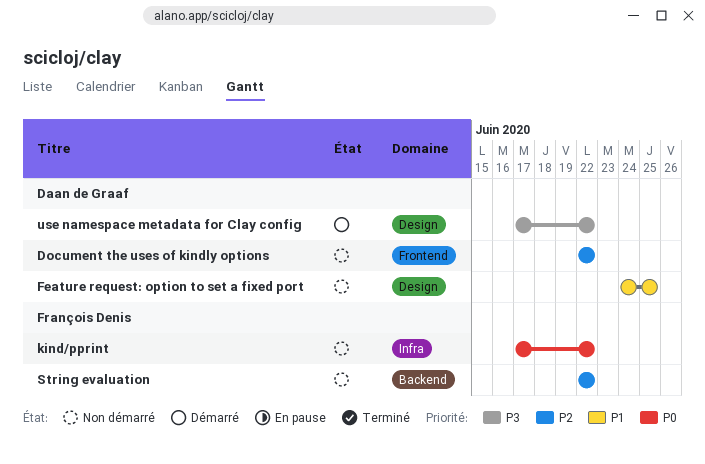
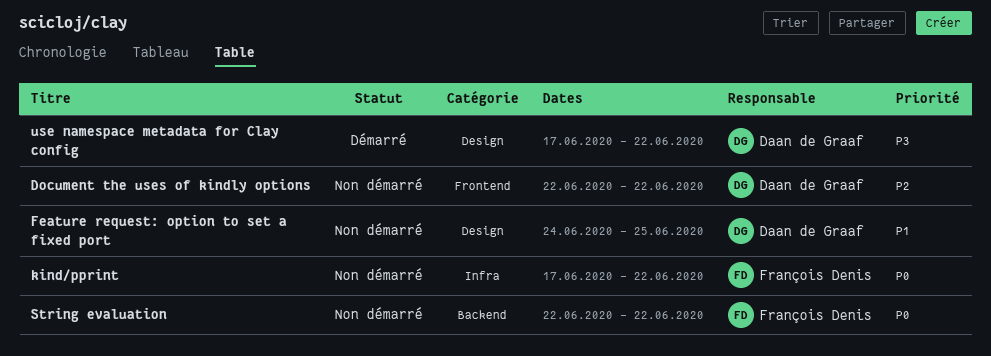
String evaluation, priority: P2 -> P0

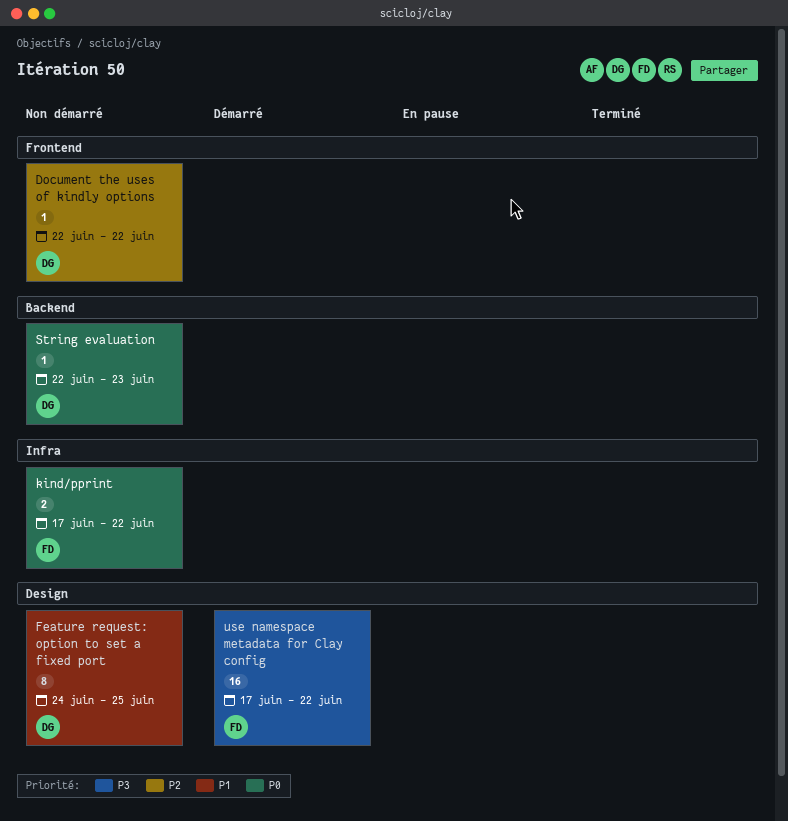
String evaluation, owner: François Denis -> Daan de Graaf
String evaluation, due: Jun 22 -> Jun 23
use namespace metadata for Clay config, owner: Daan de Graaf -> François Denis

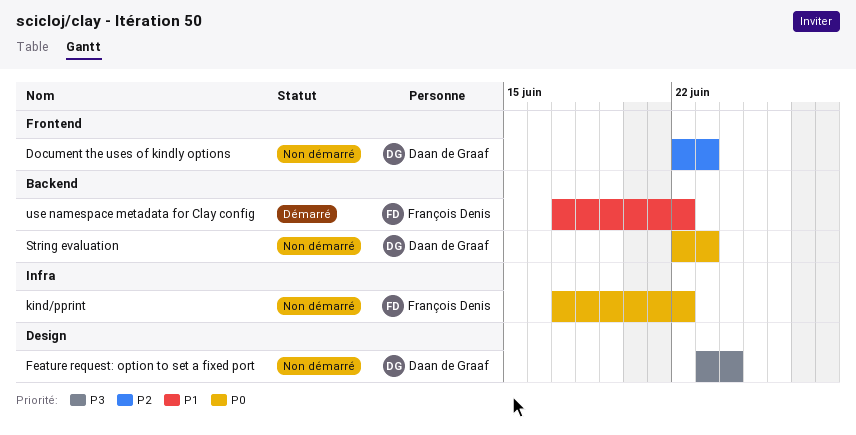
Document the uses of kindly options, due: Jun 22 -> Jun 23
Feature request: option to set a fixed port, priority: P1 -> P3
Feature request: option to set a fixed port, start: Jun 24 -> Jun 23
Feature request: option to set a fixed port, due: Jun 25 -> Jun 24
use namespace metadata for Clay config, priority: P3 -> P1
use namespace metadata for Clay config, label: Design -> Backend

